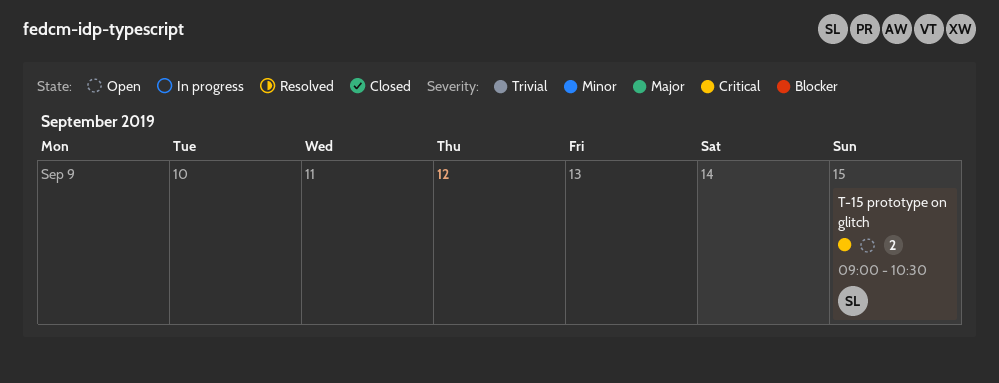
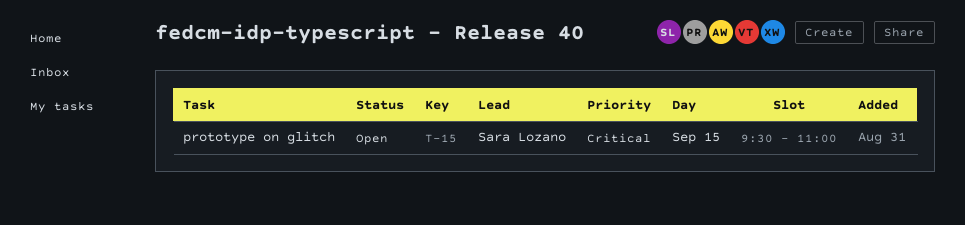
T-15, begins: 09:00 -> 09:30
T-15, ends: 10:30 -> 11:00

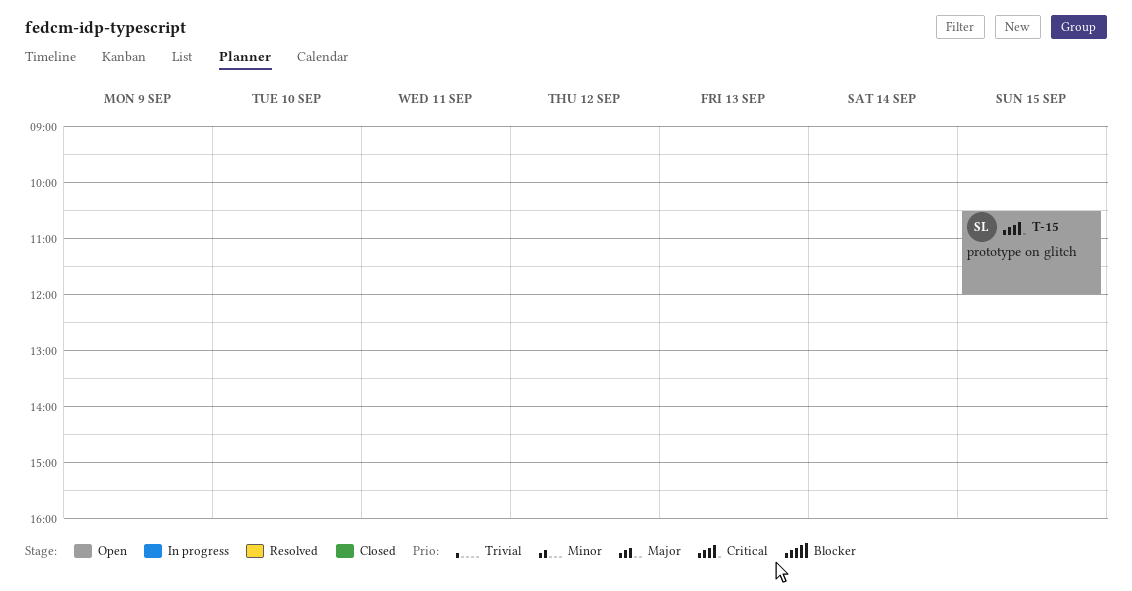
T-15, begins: 09:30 -> 10:30
T-15, ends: 11:00 -> 12:00

